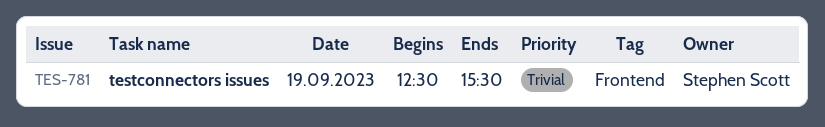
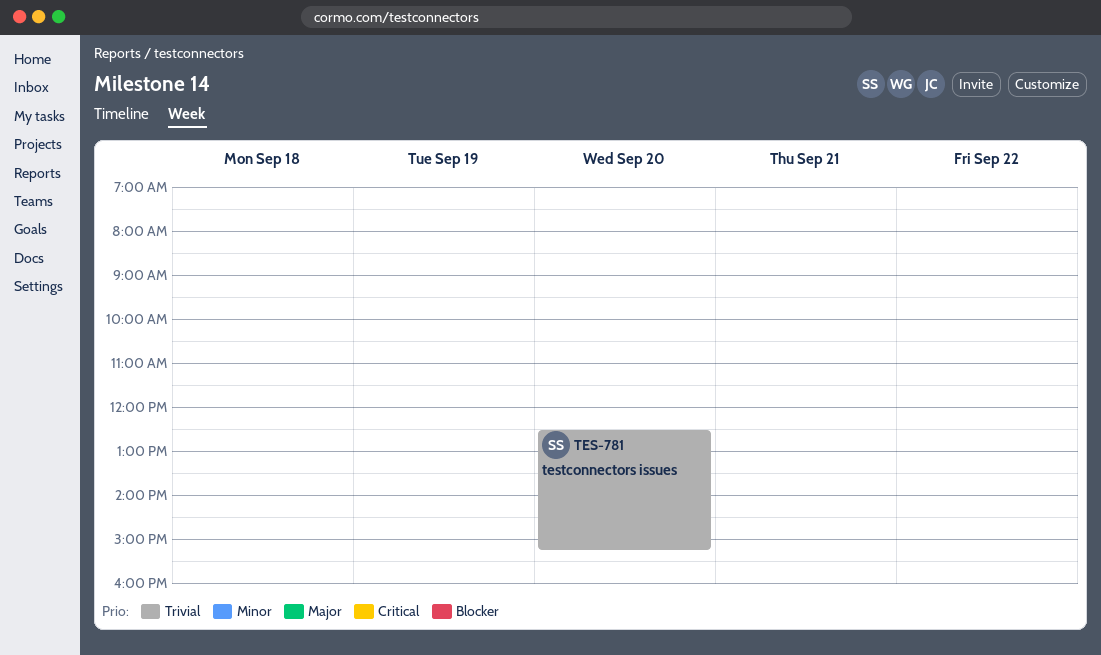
TES-781, day: Sep 19 -> Sep 20
TES-781, ends: 15:30 -> 15:15

